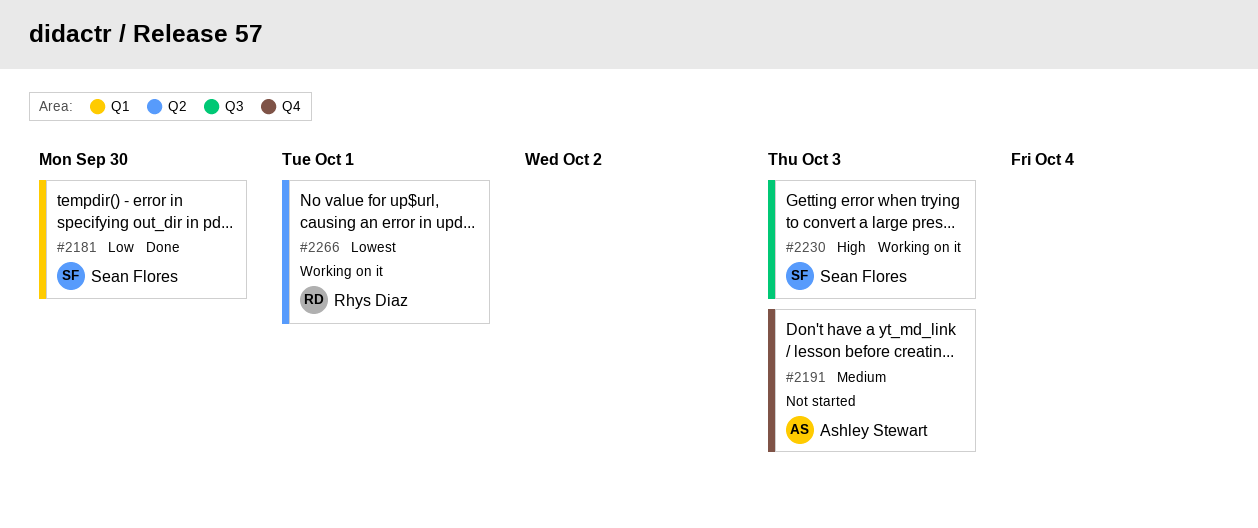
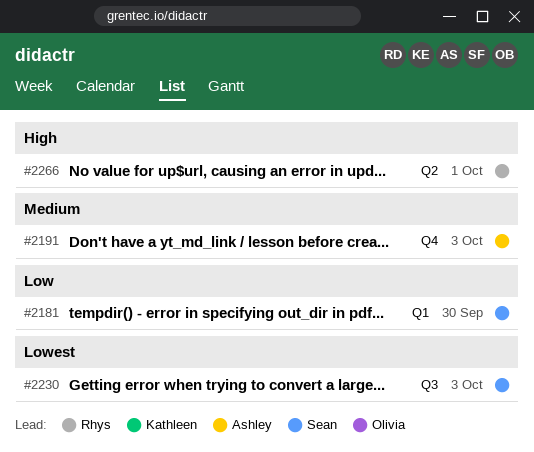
#2230, priority: High -> Lowest
#2266, priority: Lowest -> High

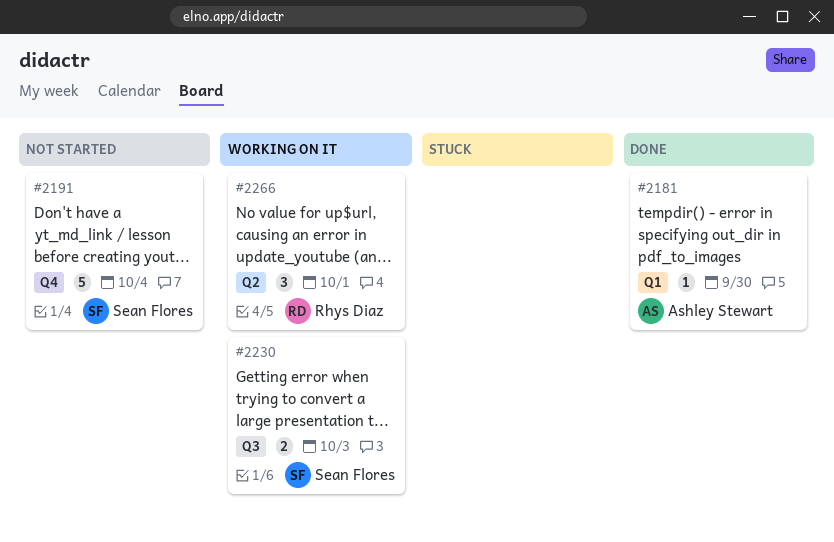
#2181, owner: Sean Flores -> Ashley Stewart
#2191, owner: Ashley Stewart -> Sean Flores
#2191, due: Oct 3 -> Oct 4

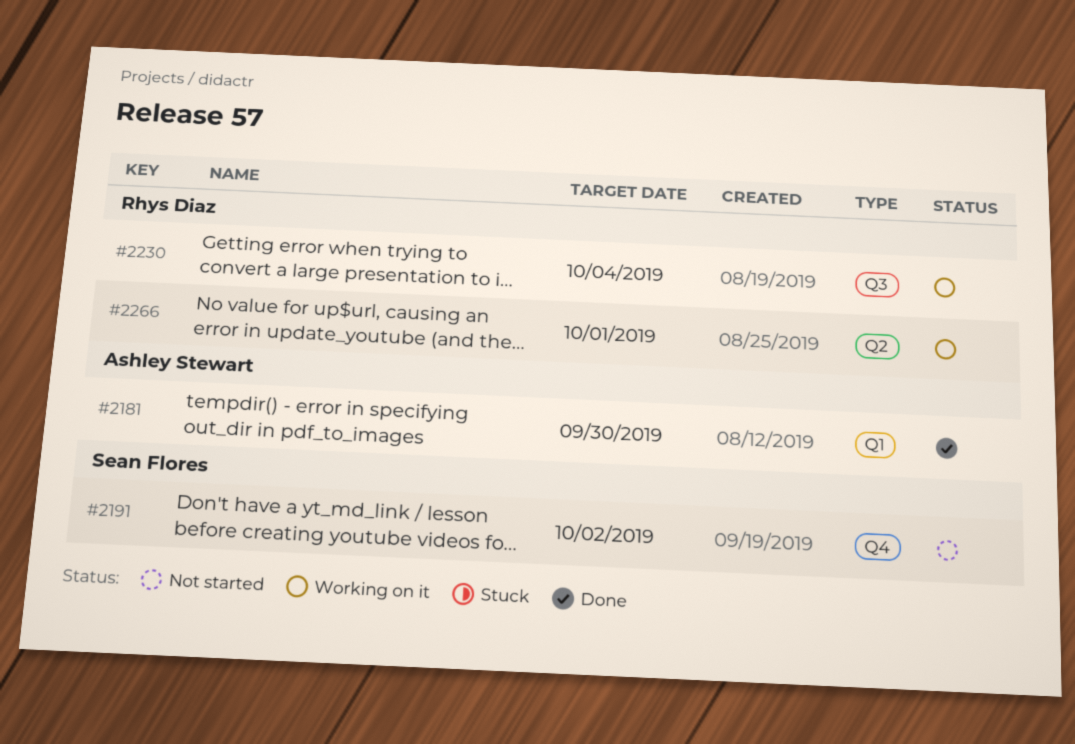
#2191, due: Oct 4 -> Oct 2
#2230, owner: Sean Flores -> Rhys Diaz
#2230, due: Oct 3 -> Oct 4

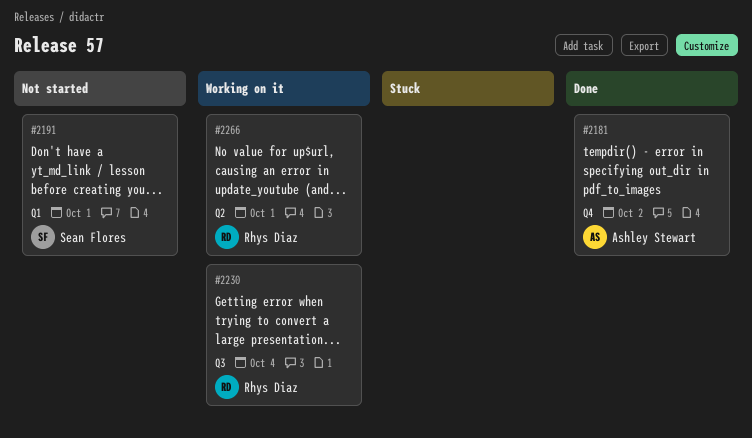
#2181, label: Q1 -> Q4
#2181, due: Sep 30 -> Oct 2
#2191, label: Q4 -> Q1
#2191, due: Oct 2 -> Oct 1

